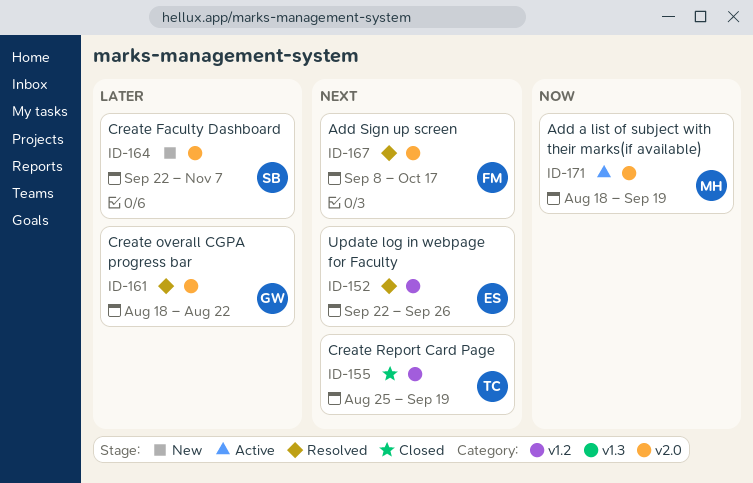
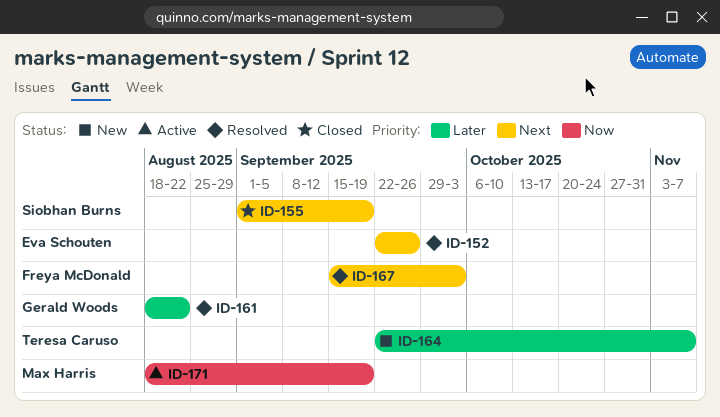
ID-155, owner: Teresa Caruso -> Siobhan Burns
ID-155, start: Aug 25 -> Sep 1
ID-164, owner: Siobhan Burns -> Teresa Caruso
ID-167, start: Sep 8 -> Sep 15
ID-167, due: Oct 17 -> Oct 3

